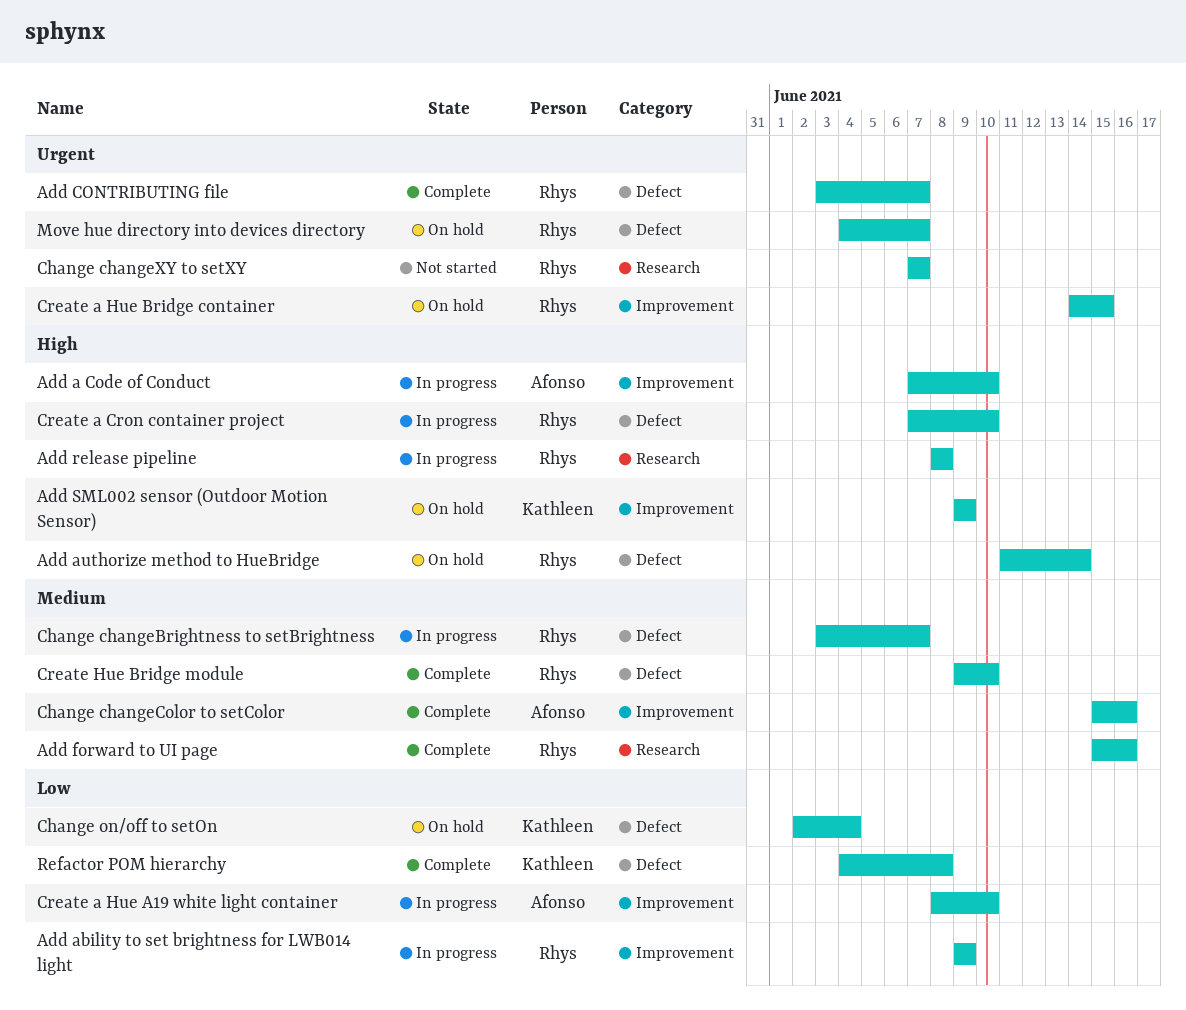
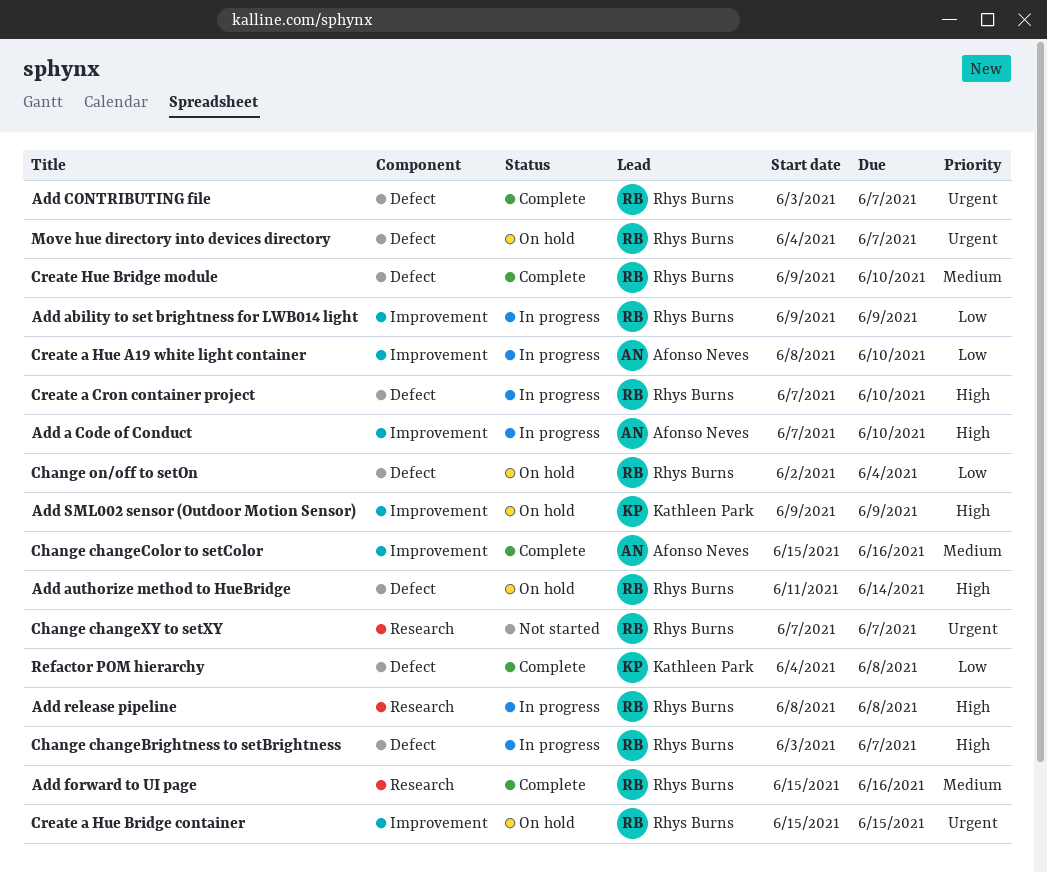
Change changeBrightness to setBrightness, priority: Medium -> High
Change on/off to setOn, owner: Kathleen Park -> Rhys Burns
Create a Hue Bridge container, start: Jun 14 -> Jun 15

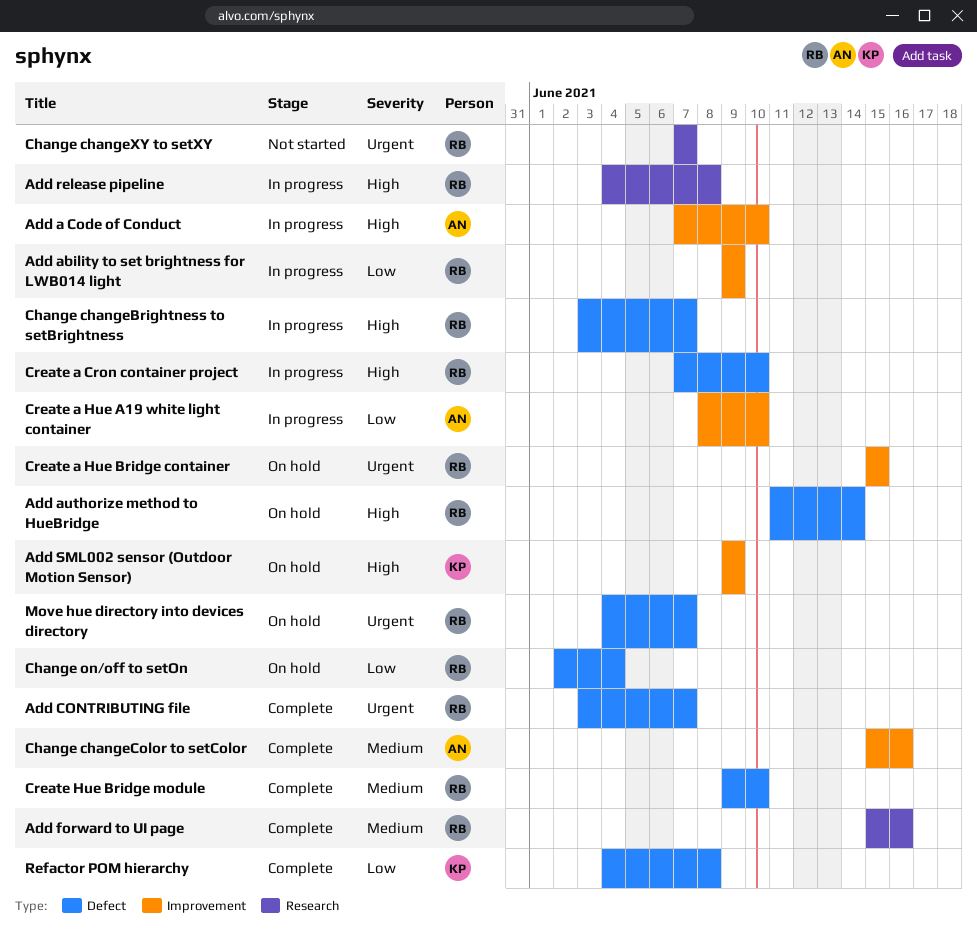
Add release pipeline, start: Jun 8 -> Jun 4

